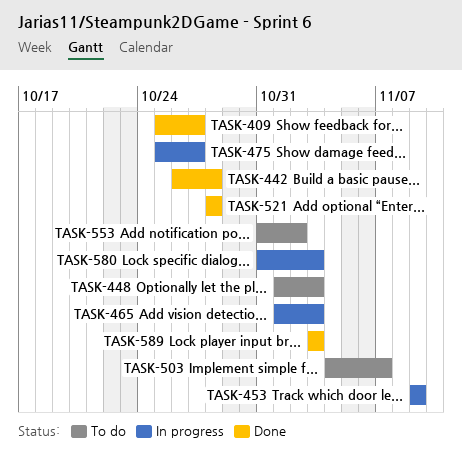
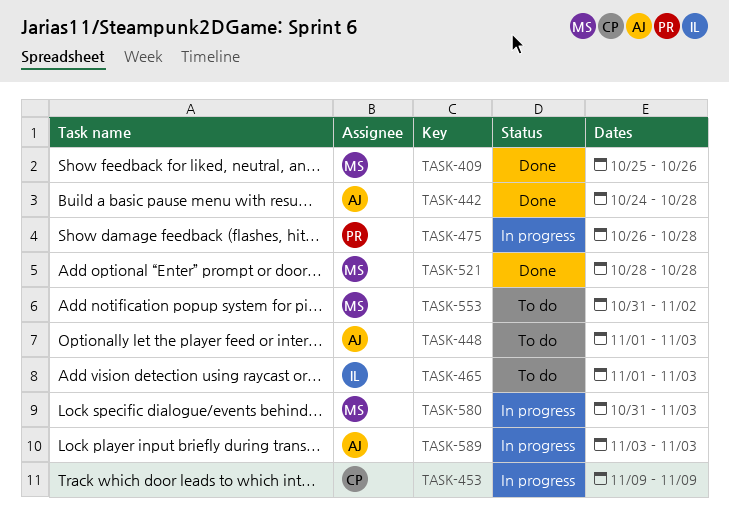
TASK-409, due: Oct 27 -> Oct 26
TASK-442, start: Oct 26 -> Oct 24
TASK-465, status: In progress -> To do
TASK-475, start: Oct 25 -> Oct 26
TASK-475, due: Oct 27 -> Oct 28
TASK-503: present -> none
TASK-589, status: Done -> In progress

